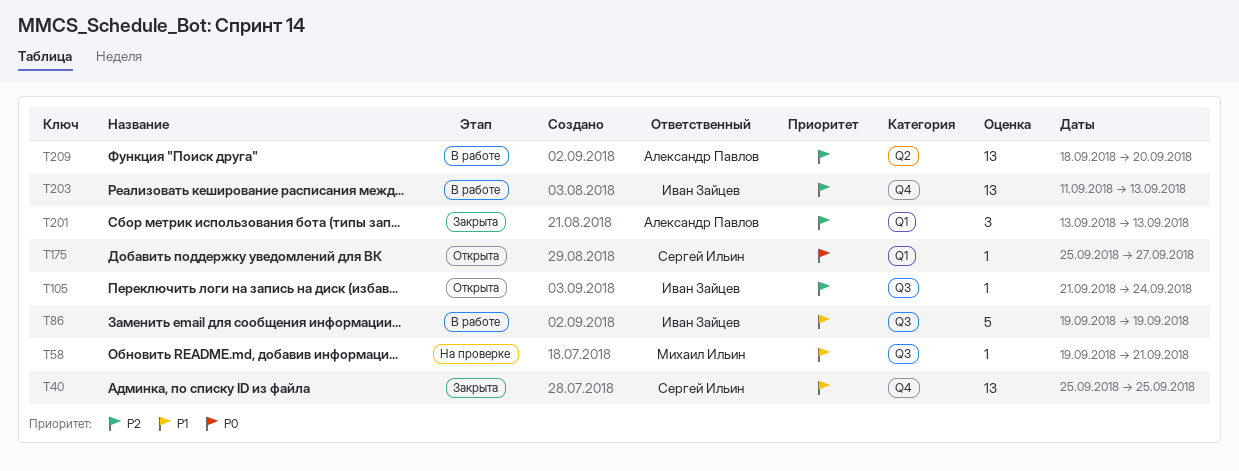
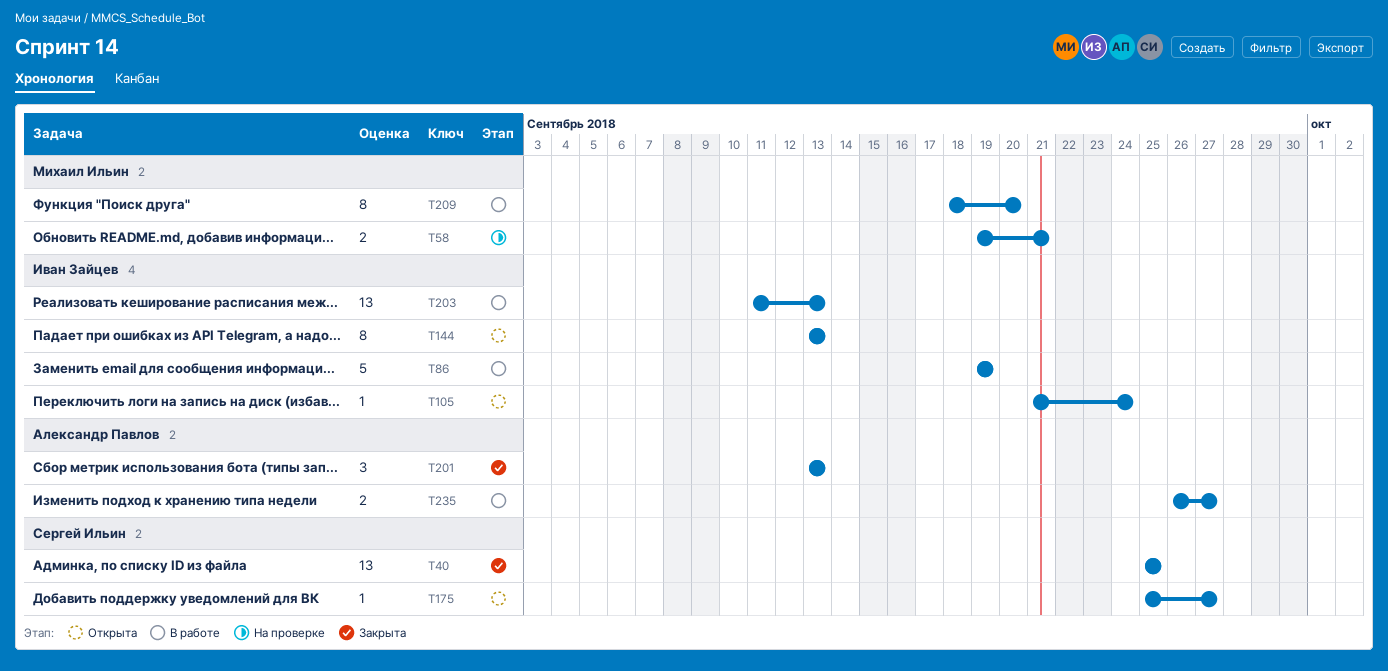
T58, estimate: 1 -> 2
T144: none -> present
T209, owner: Александр Павлов -> Михаил Ильин
T209, estimate: 13 -> 8
T235: none -> present

